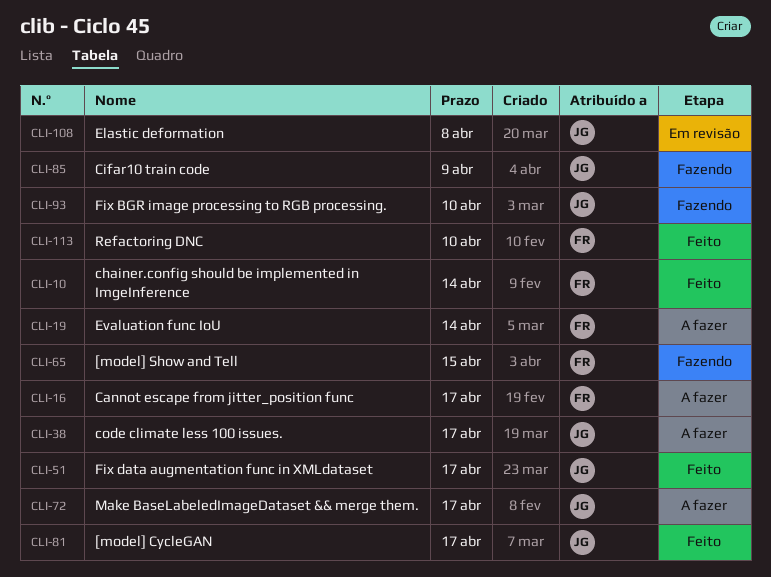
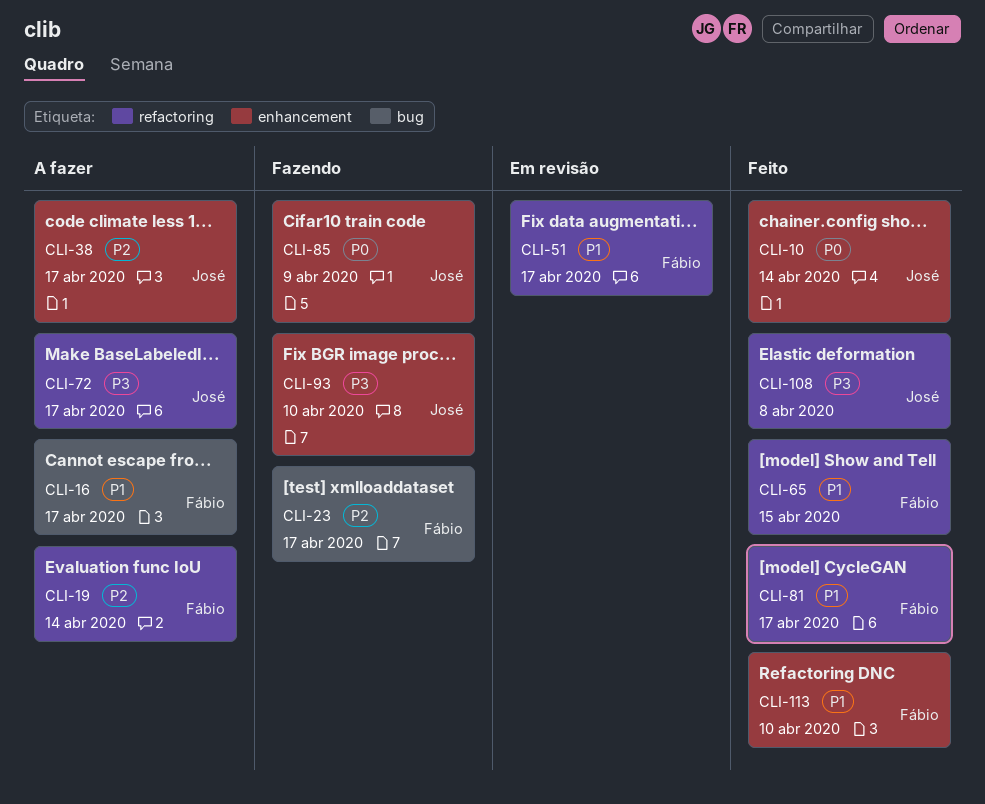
CLI-10, owner: Fábio -> José
CLI-23: none -> present
CLI-51, status: Feito -> Em revisão
CLI-51, owner: José -> Fábio
CLI-65, status: Fazendo -> Feito
CLI-81, owner: José -> Fábio
CLI-108, status: Em revisão -> Feito

